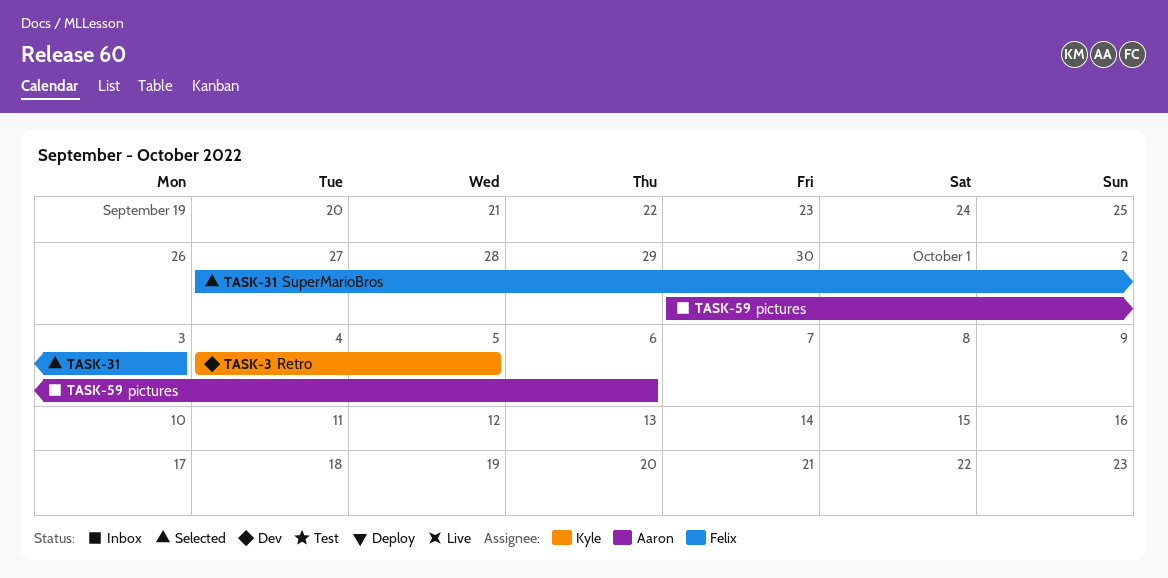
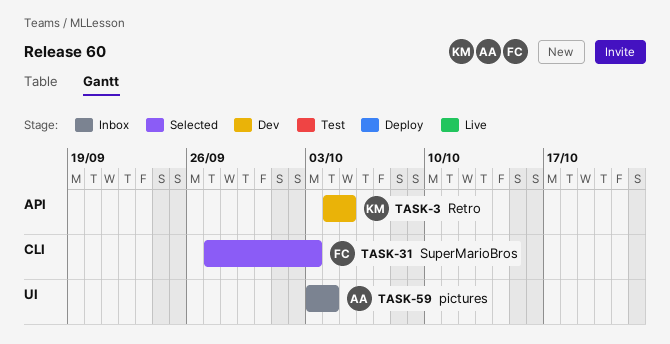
TASK-59, start: Sep 30 -> Oct 3
TASK-59, due: Oct 6 -> Oct 4

